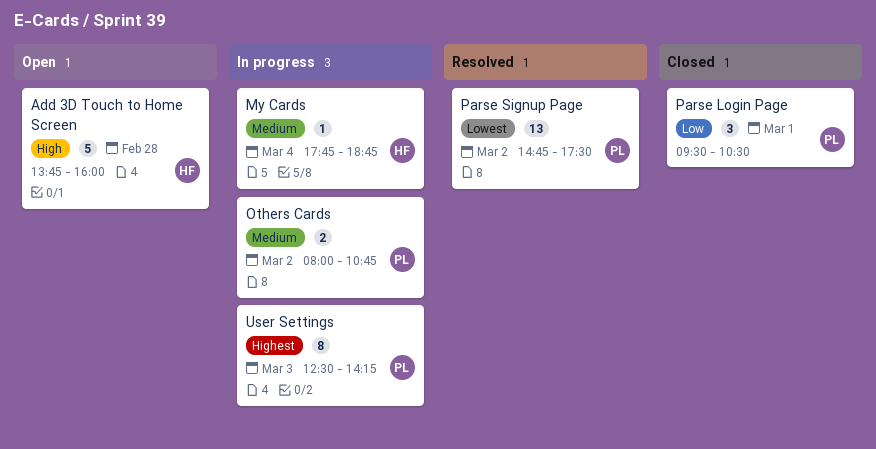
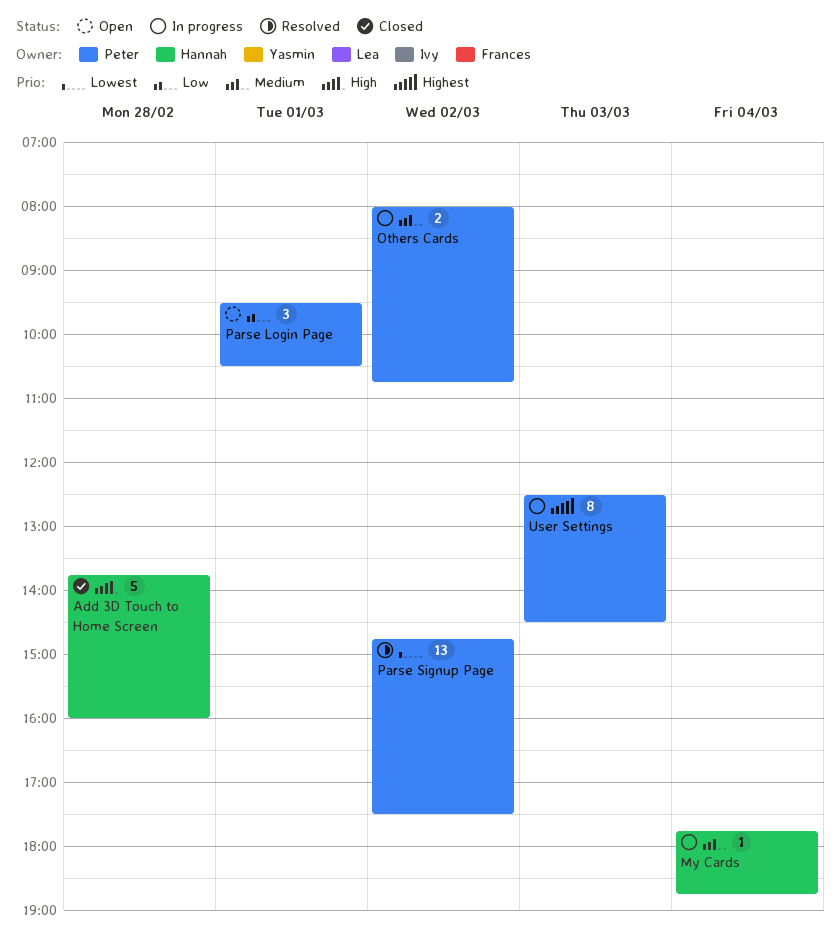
Add 3D Touch to Home Screen, status: Open -> Closed
Parse Login Page, status: Closed -> Open
User Settings, ends: 14:15 -> 14:30

